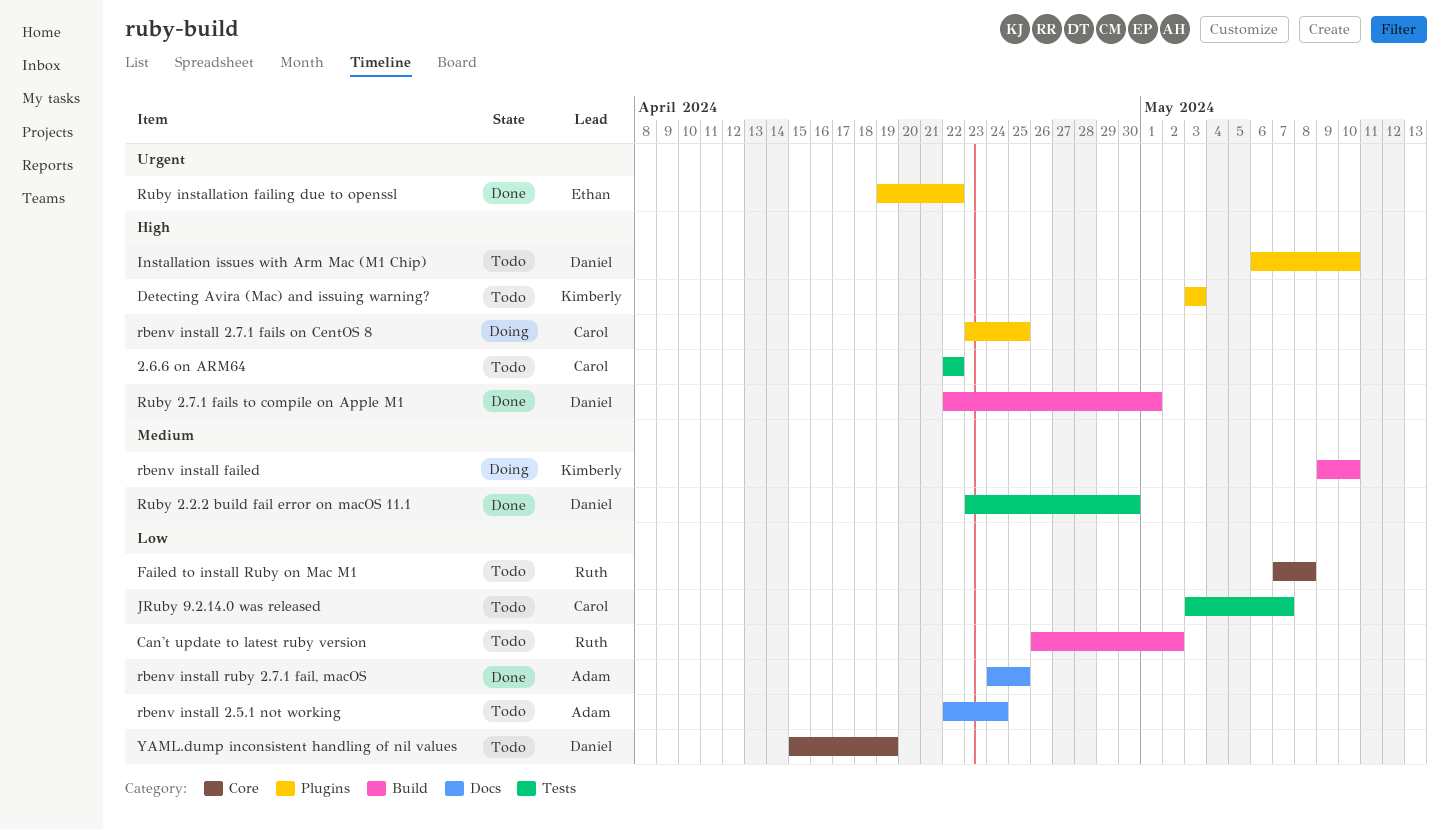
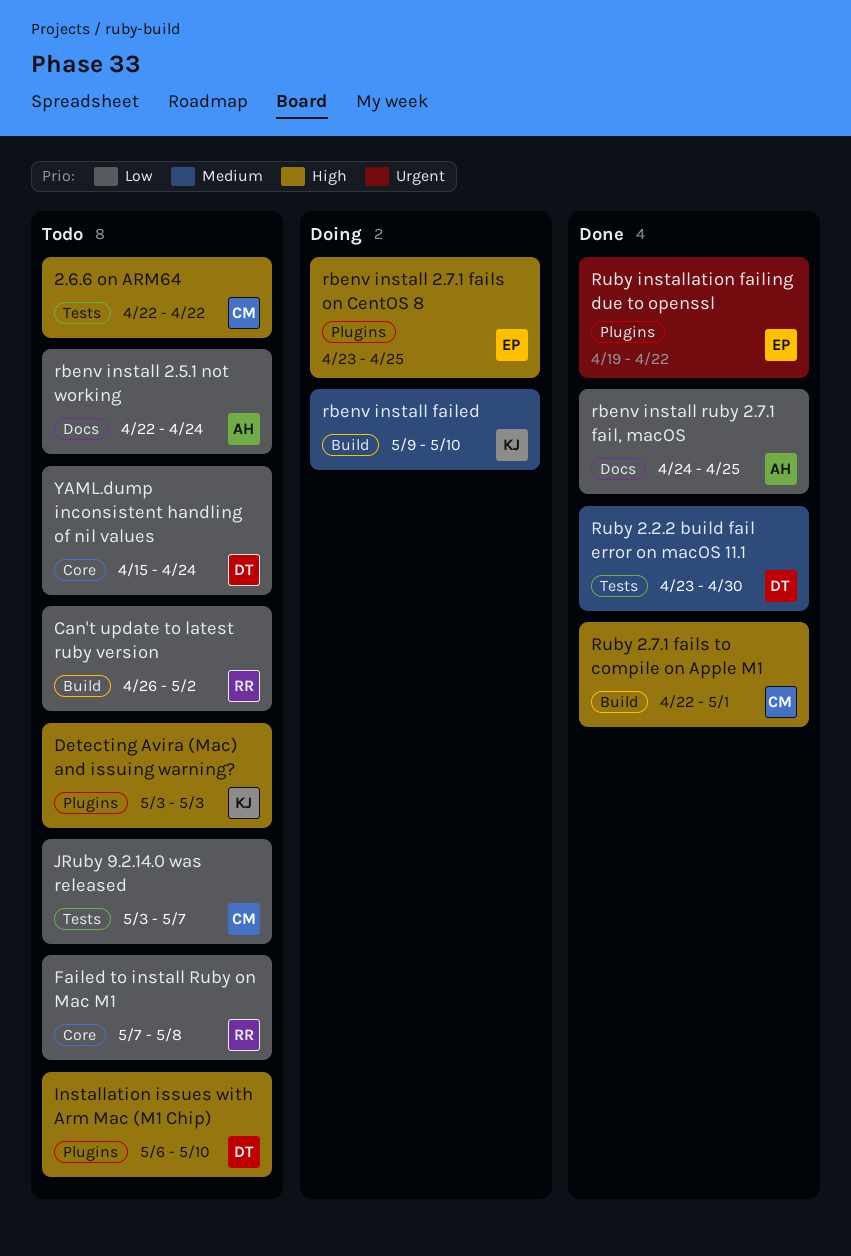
rbenv install 2.7.1 fails on CentOS 8, owner: Carol -> Ethan
Ruby 2.7.1 fails to compile on Apple M1, owner: Daniel -> Carol
YAML.dump inconsistent handling of nil values, due: Apr 19 -> Apr 24

